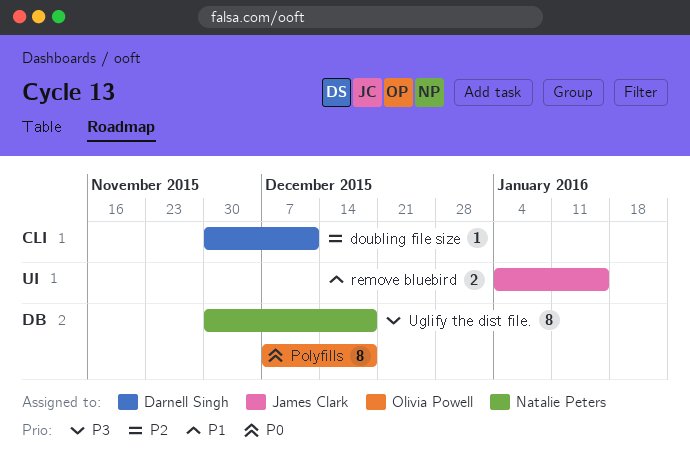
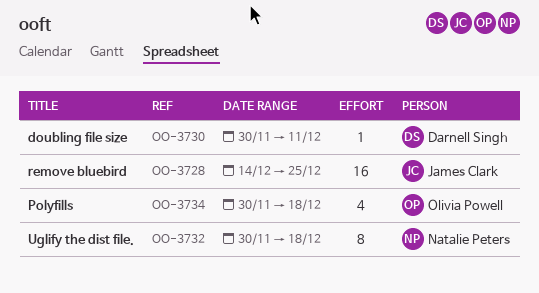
Polyfills, estimate: 8 -> 4
Polyfills, start: Dec 7 -> Nov 30
remove bluebird, estimate: 2 -> 16
remove bluebird, start: Jan 4 -> Dec 14
remove bluebird, due: Jan 15 -> Dec 25

